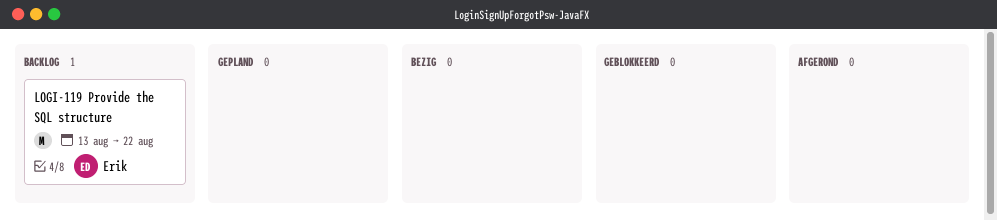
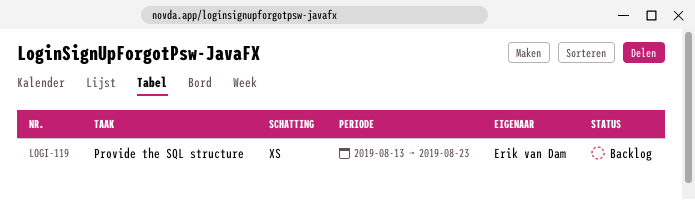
LOGI-119, estimate: M -> XS
LOGI-119, due: Aug 22 -> Aug 23

